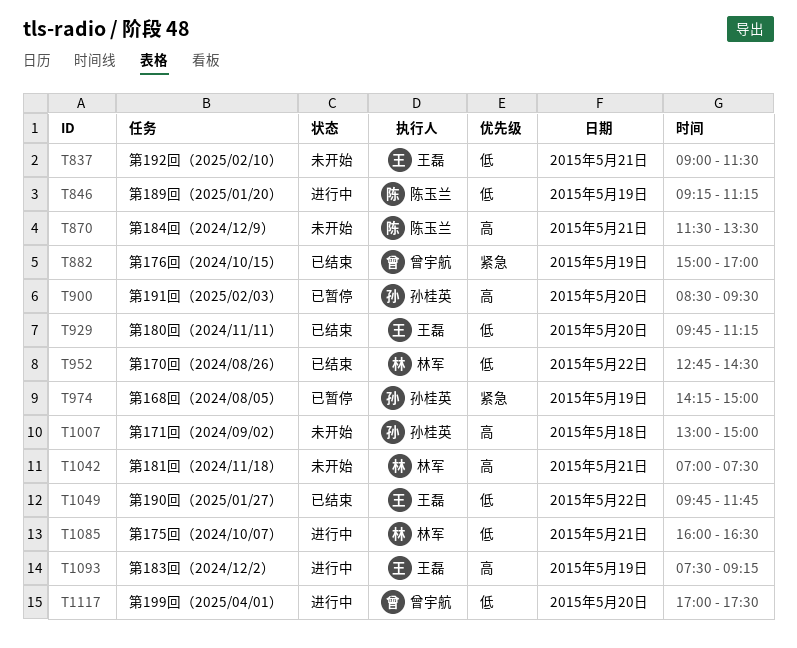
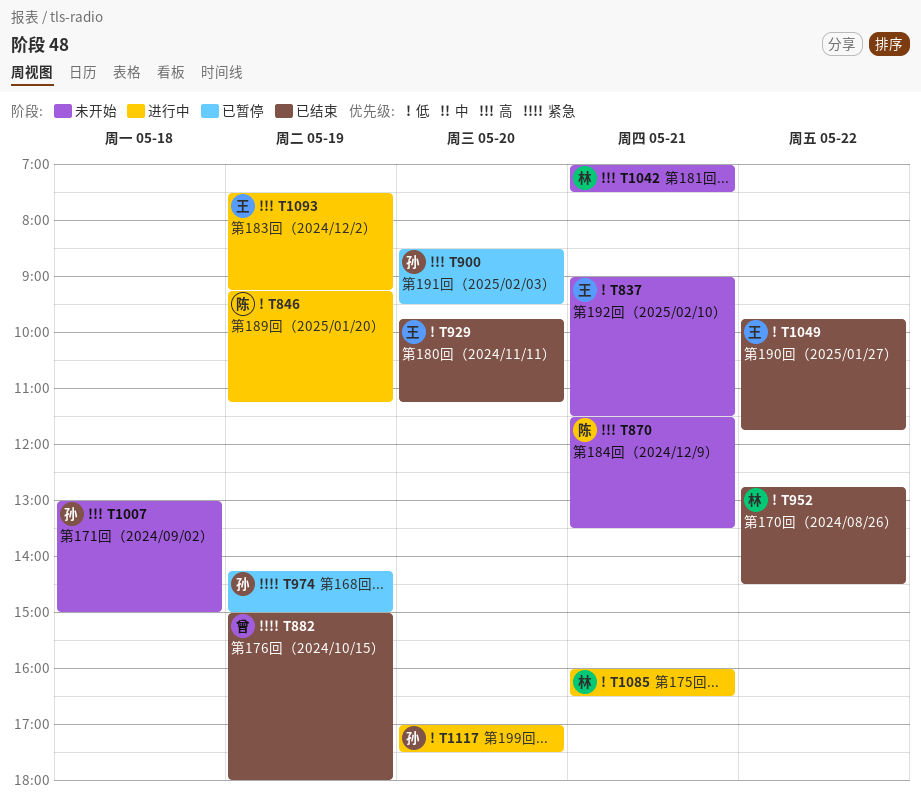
T882, ends: 17:00 -> 18:00
T1117, owner: 曾宇航 -> 孙桂英

